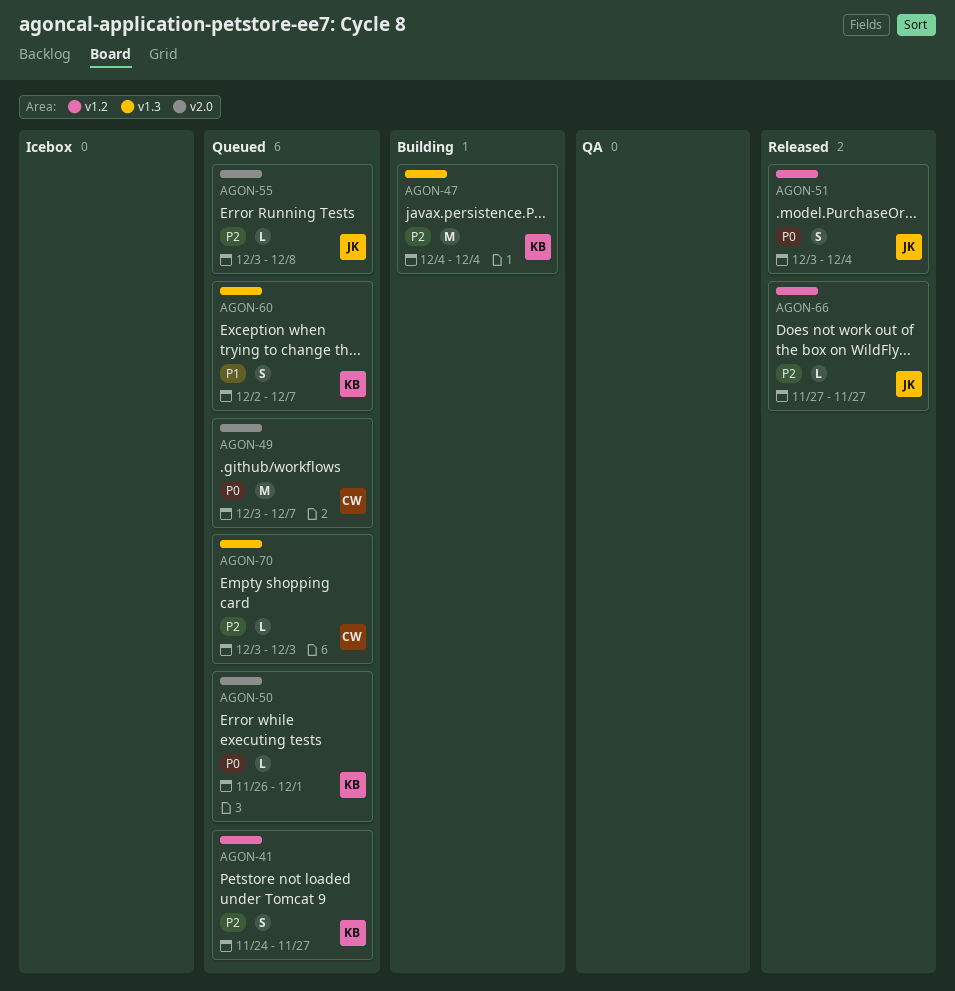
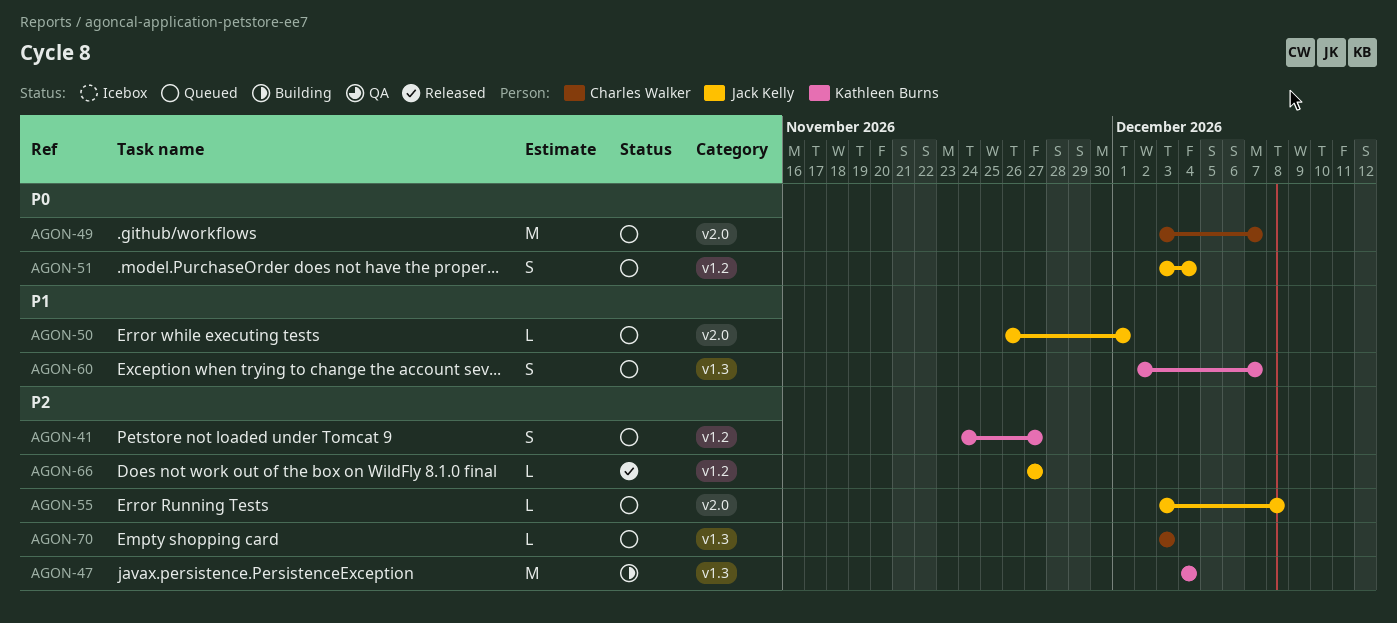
AGON-50, owner: Kathleen Burns -> Jack Kelly
AGON-50, priority: P0 -> P1
AGON-51, status: Released -> Queued

